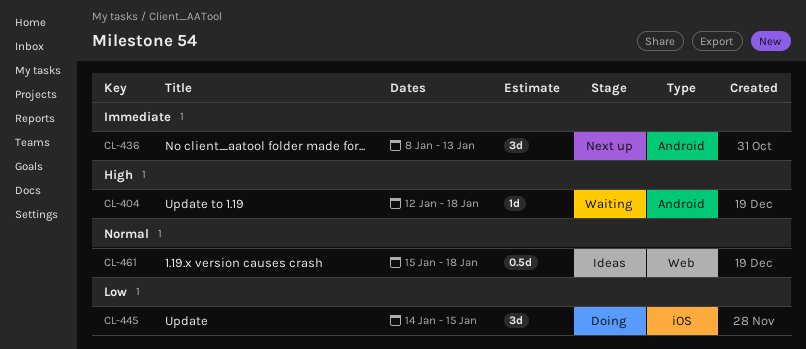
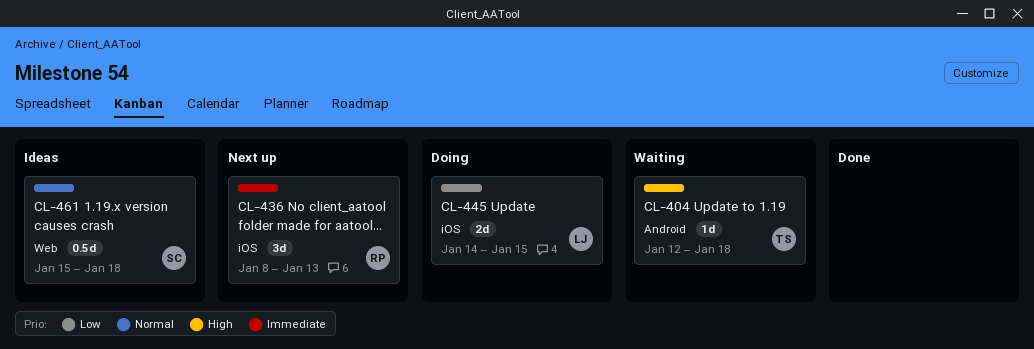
CL-436, label: Android -> iOS
CL-445, estimate: 3d -> 2d

